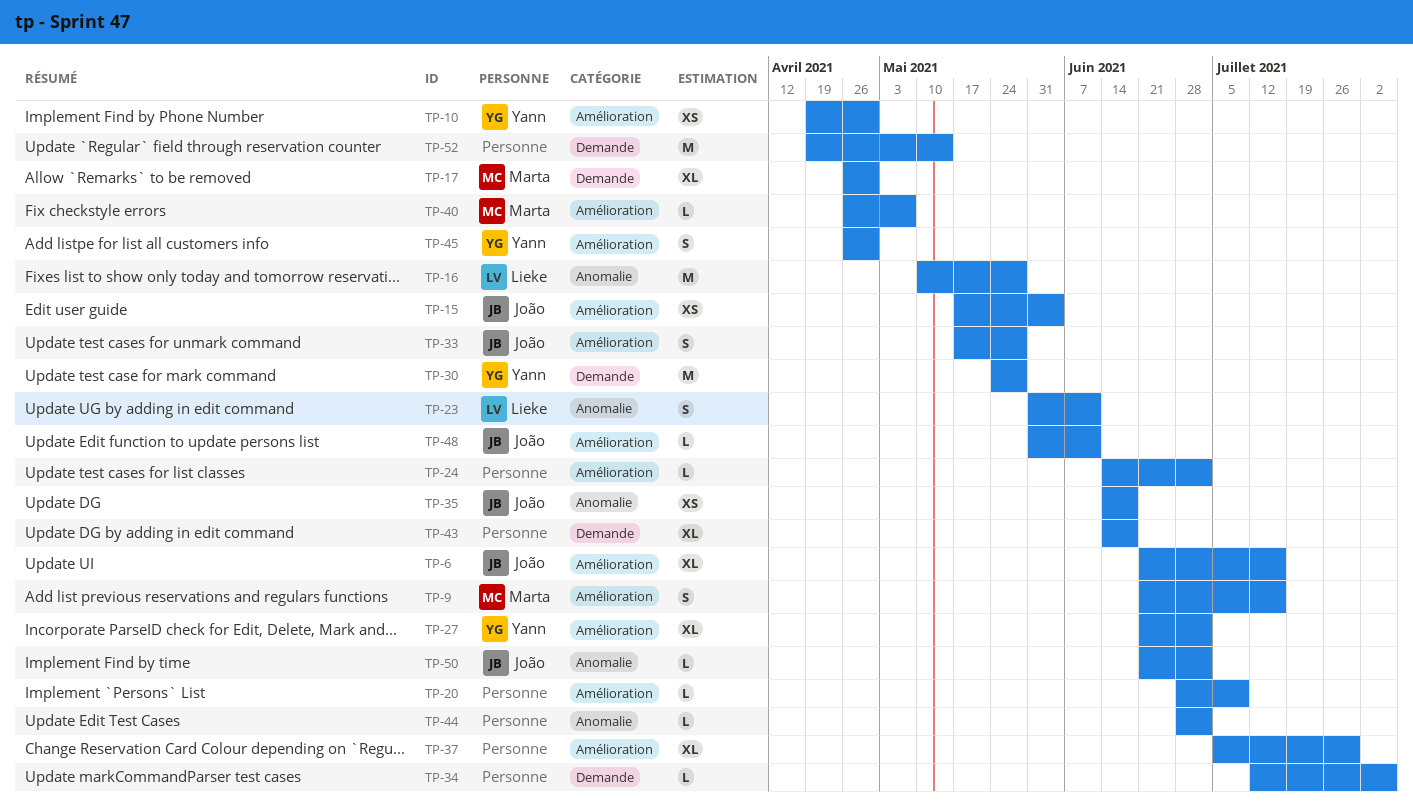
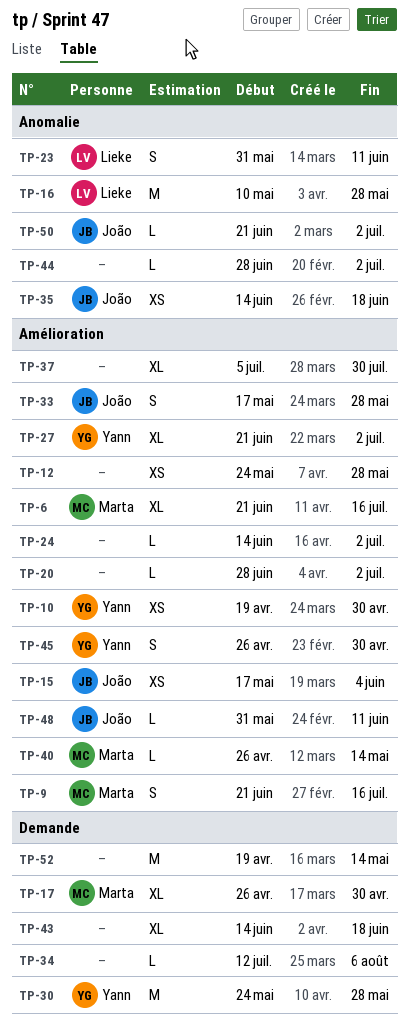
TP-6, owner: João -> Marta
TP-12: none -> present
TP-20, due: Jul 9 -> Jul 2
TP-40, due: May 7 -> May 14

